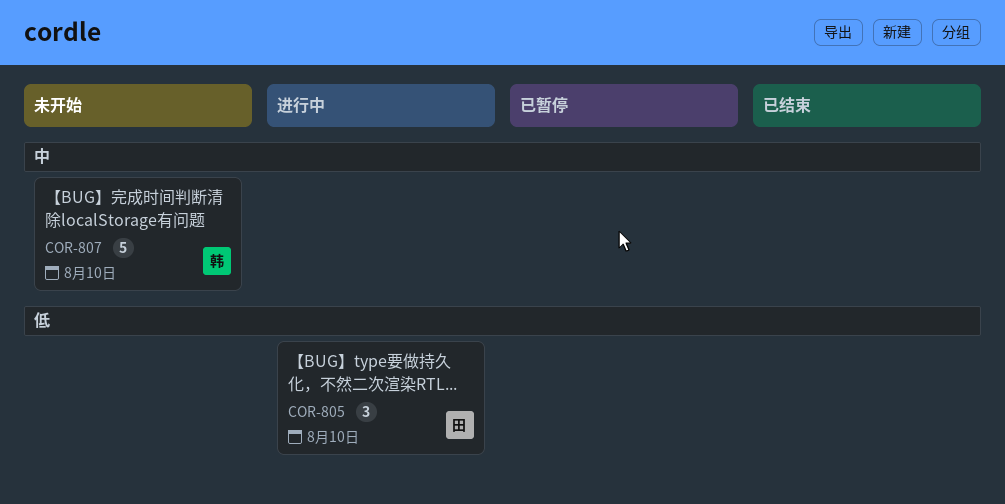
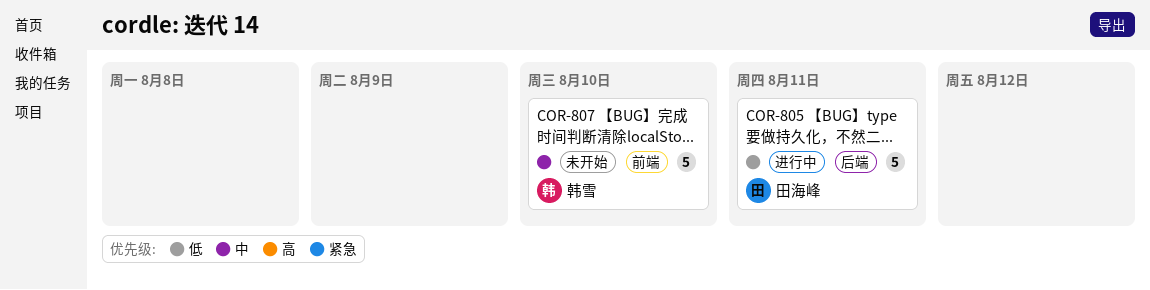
COR-805, estimate: 3 -> 5
COR-805, due: Aug 10 -> Aug 11

